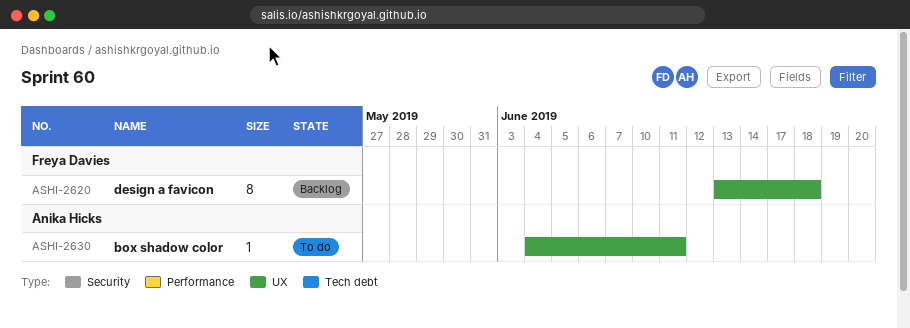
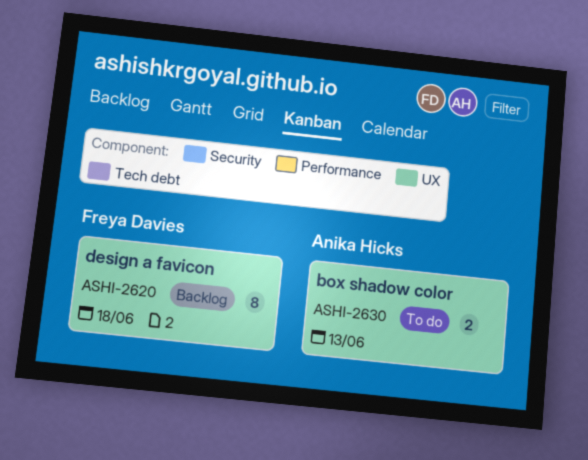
ASHI-2630, estimate: 1 -> 2
ASHI-2630, due: Jun 11 -> Jun 13

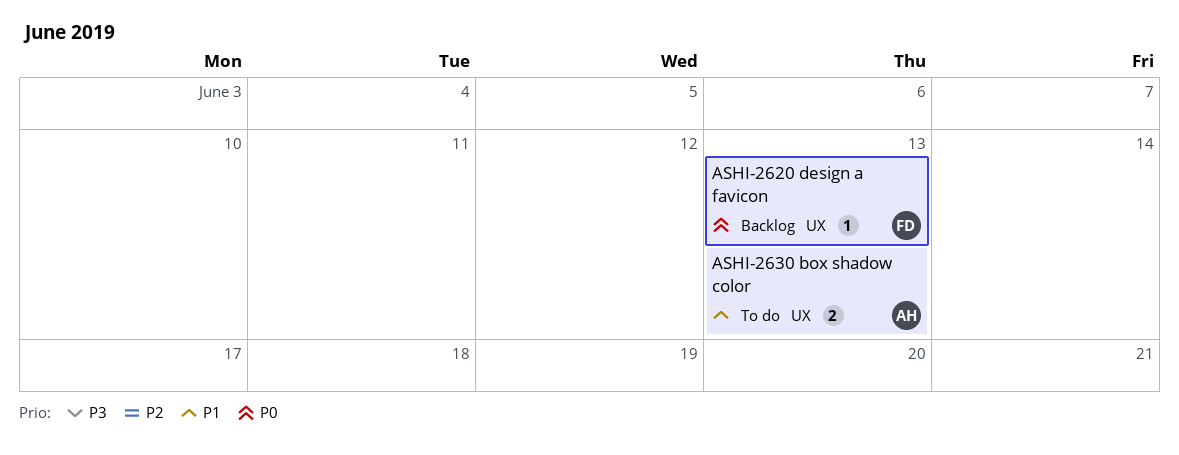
ASHI-2620, estimate: 8 -> 1
ASHI-2620, due: Jun 18 -> Jun 13

